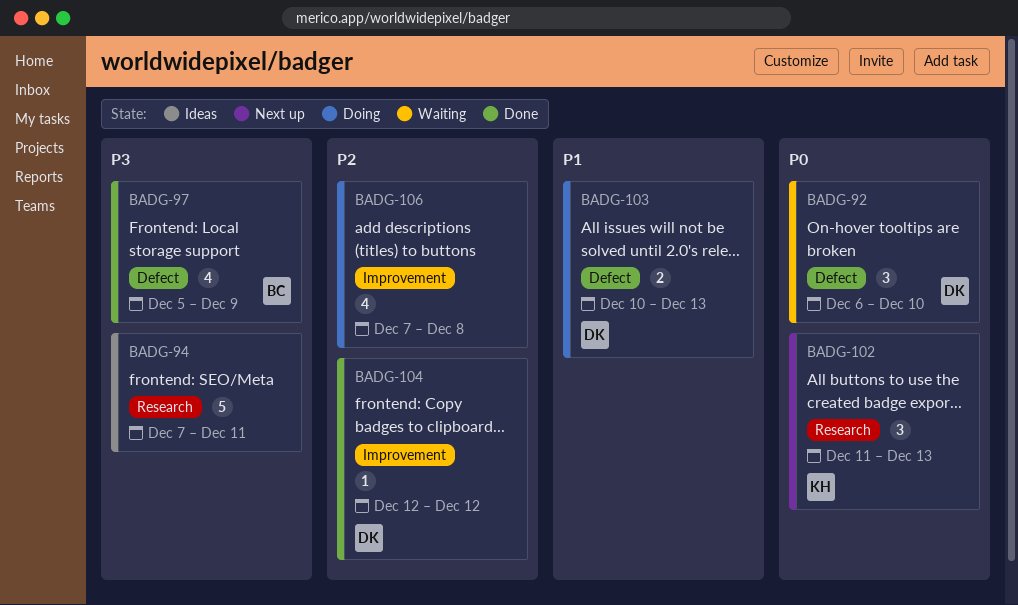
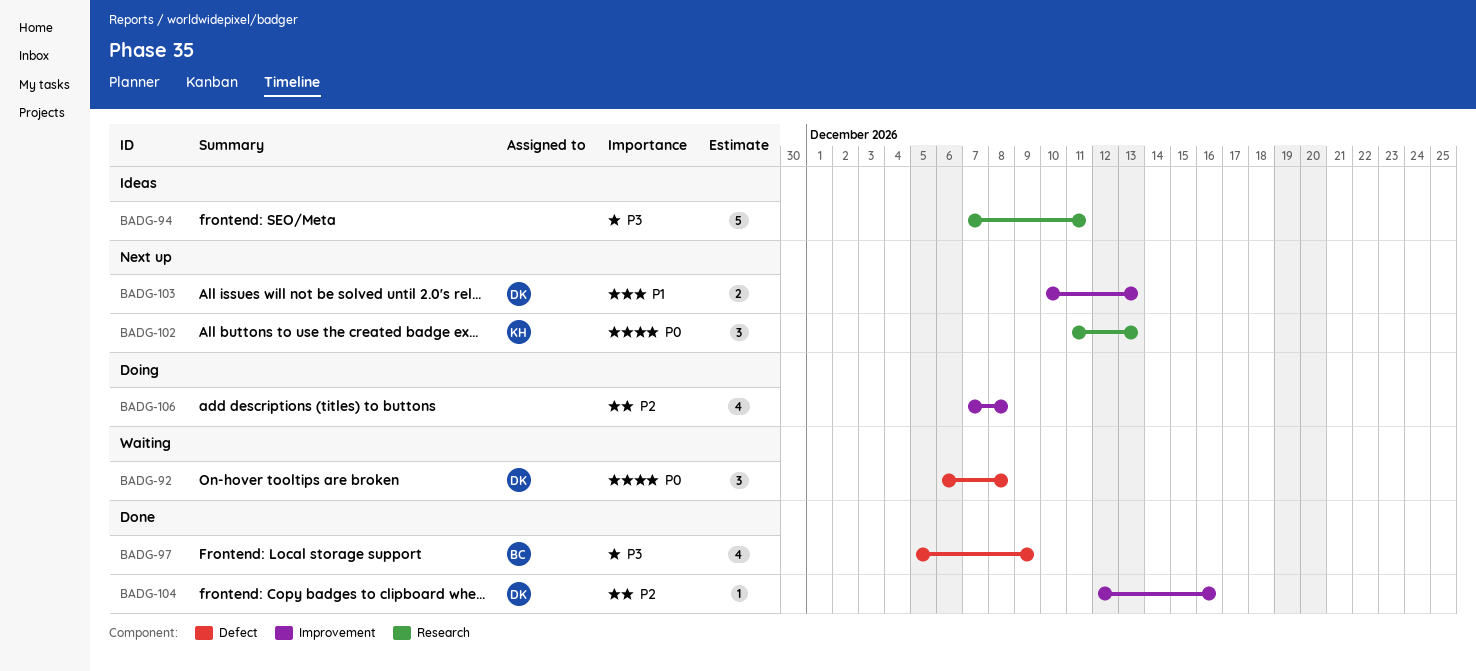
BADG-92, due: Dec 10 -> Dec 8
BADG-103, status: Doing -> Next up
BADG-103, label: Defect -> Improvement
BADG-104, due: Dec 12 -> Dec 16

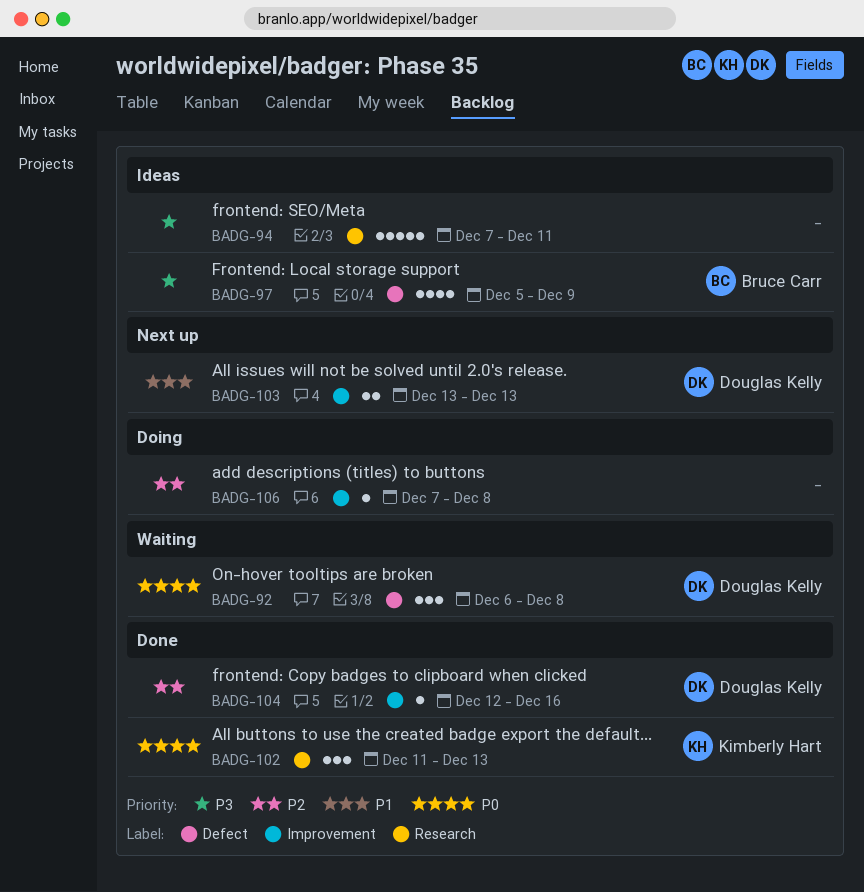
BADG-97, status: Done -> Ideas
BADG-102, status: Next up -> Done
BADG-103, start: Dec 10 -> Dec 13
BADG-106, estimate: 4 -> 1

